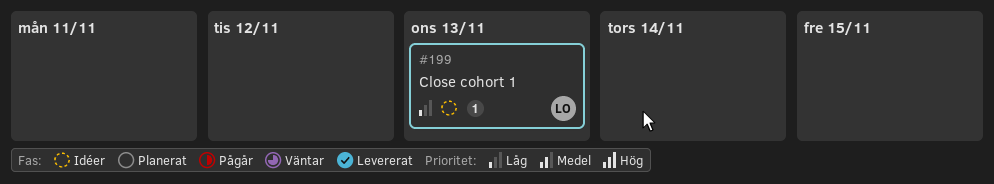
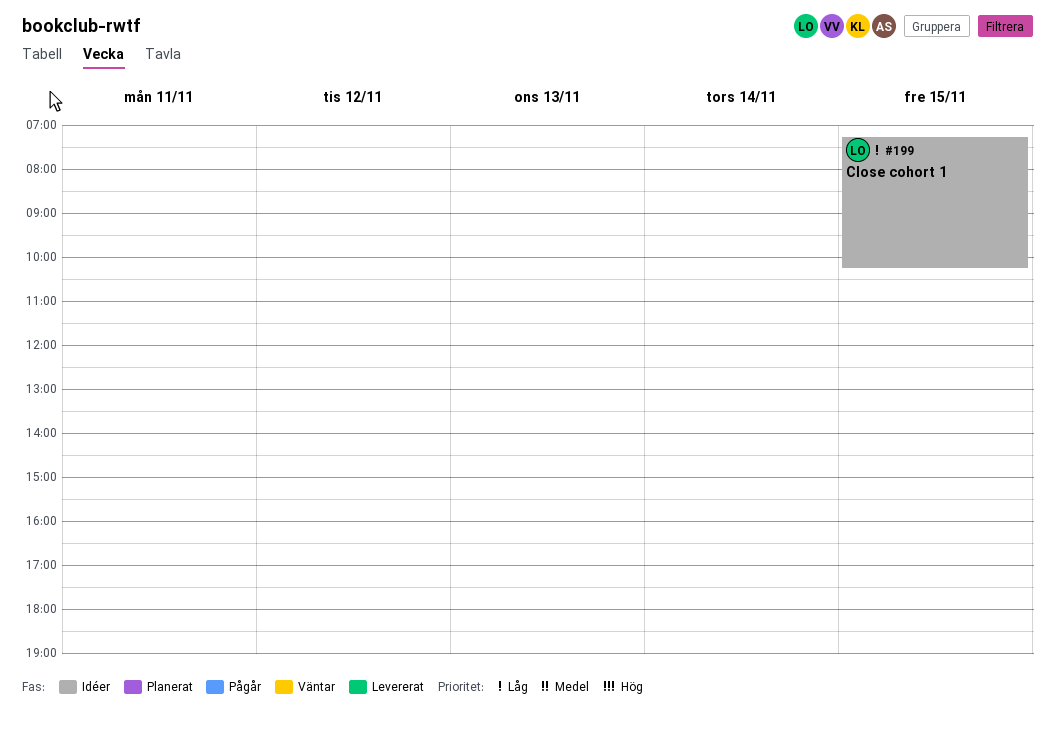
#199, day: Nov 13 -> Nov 15

